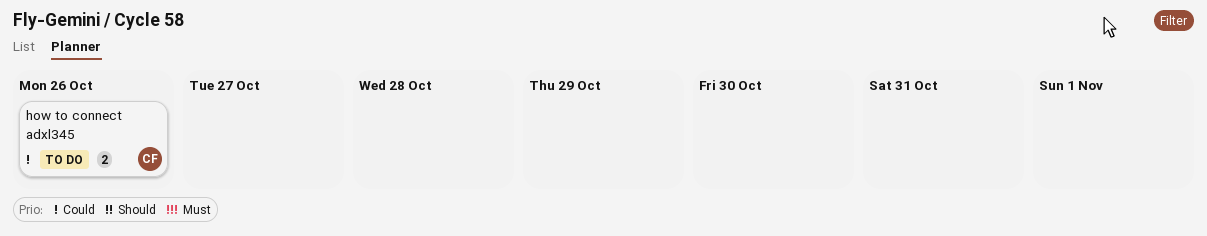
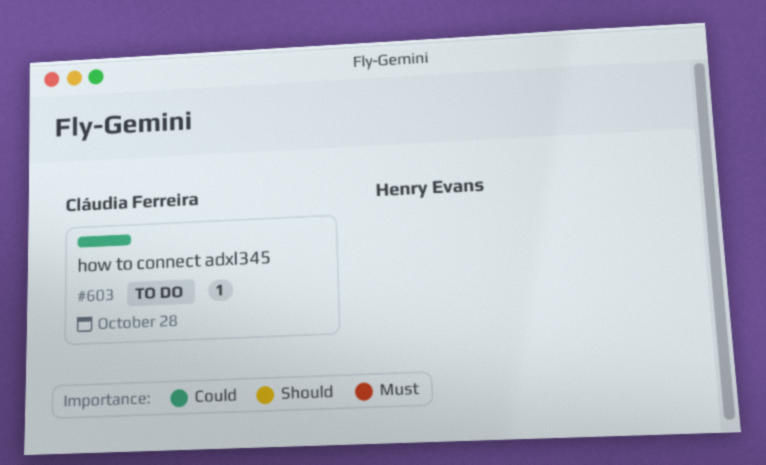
how to connect adxl345, estimate: 2 -> 1
how to connect adxl345, due: Oct 26 -> Oct 28

